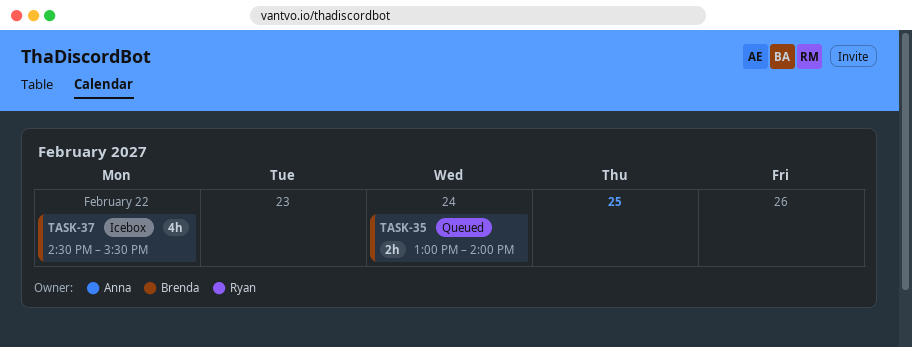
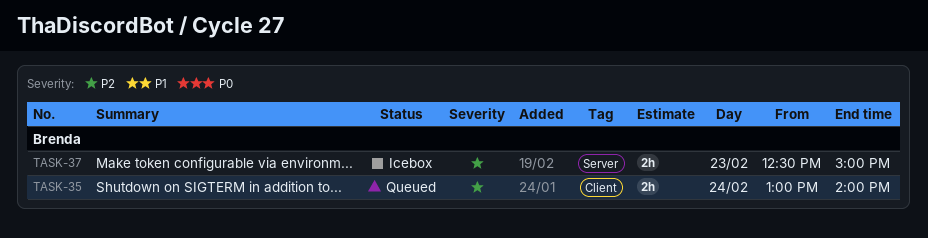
TASK-37, estimate: 4h -> 2h
TASK-37, day: Feb 22 -> Feb 23
TASK-37, begins: 14:30 -> 12:30
TASK-37, ends: 15:30 -> 15:00

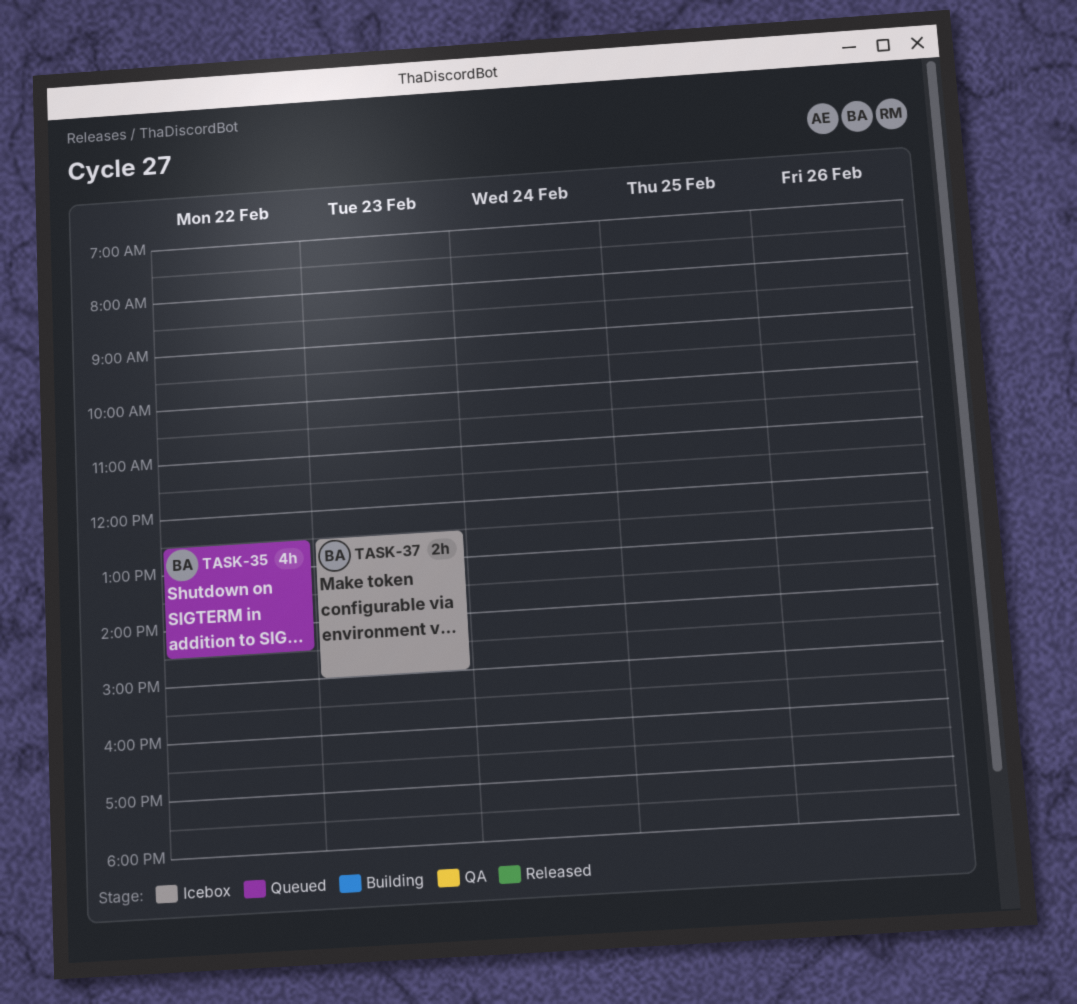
TASK-35, estimate: 2h -> 4h
TASK-35, day: Feb 24 -> Feb 22
TASK-35, begins: 13:00 -> 12:30
TASK-35, ends: 14:00 -> 14:30

